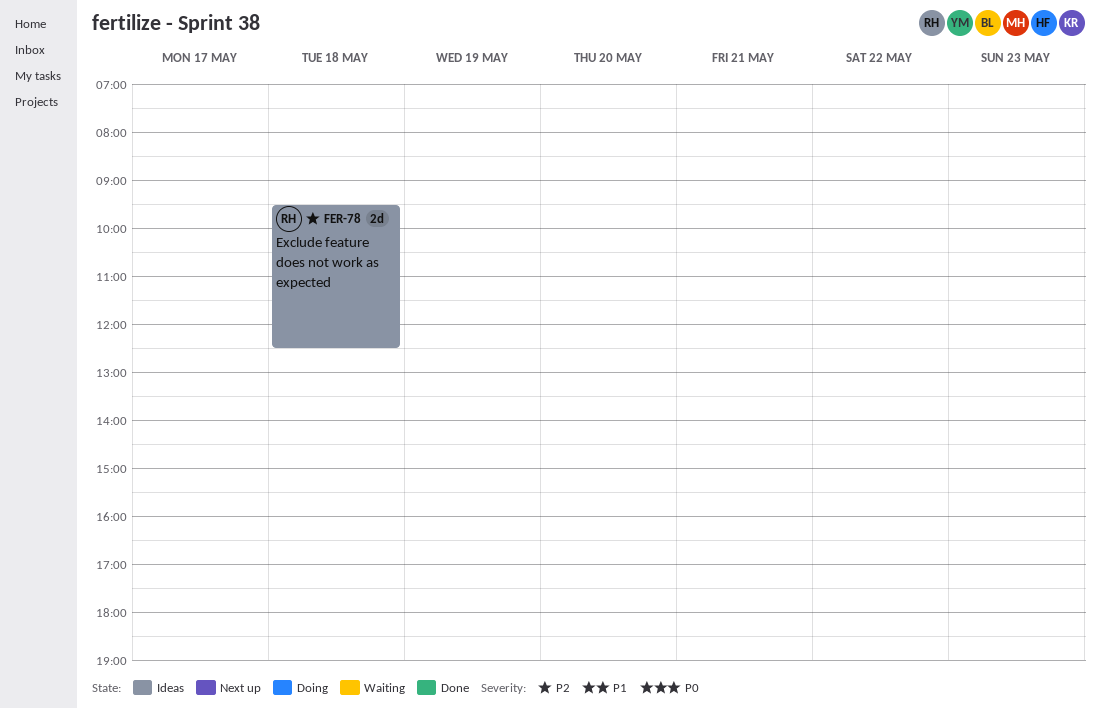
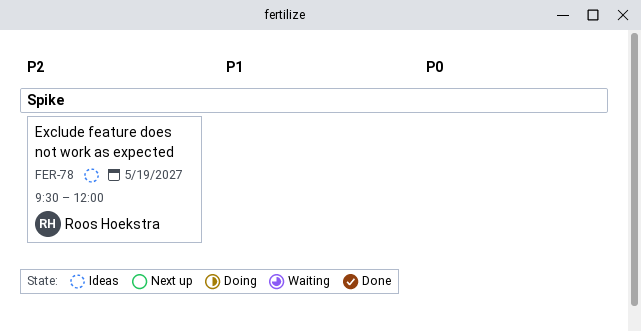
FER-78, day: May 18 -> May 19
FER-78, ends: 12:30 -> 12:00

